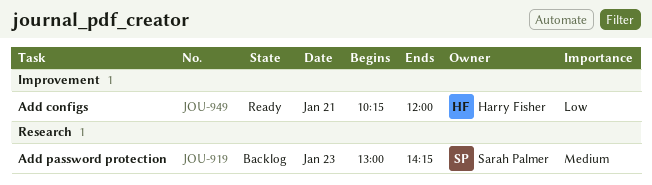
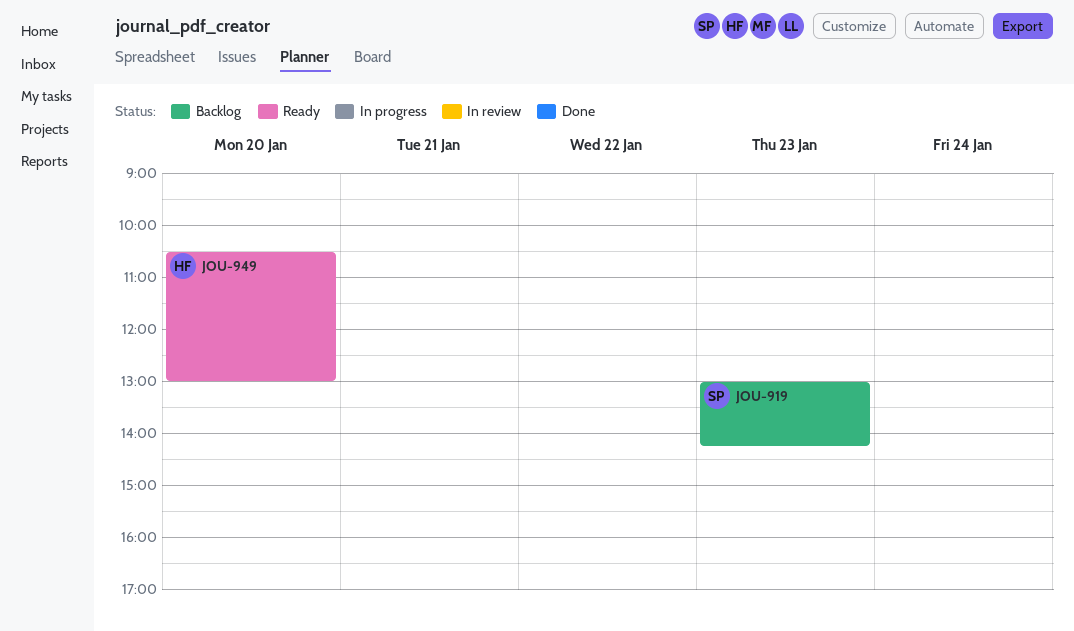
JOU-949, day: Jan 21 -> Jan 20
JOU-949, begins: 10:15 -> 10:30
JOU-949, ends: 12:00 -> 13:00

